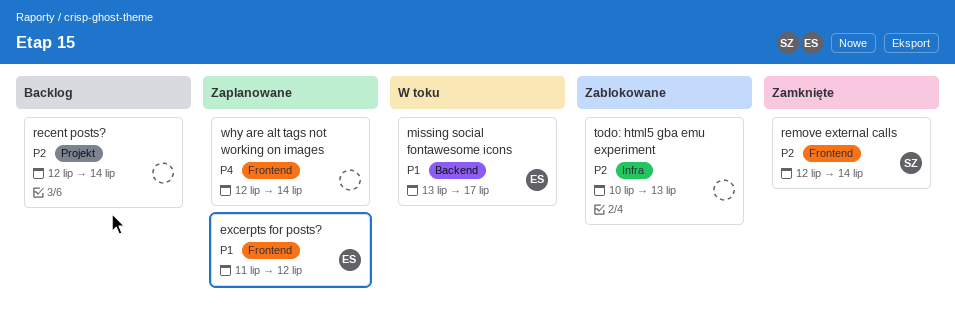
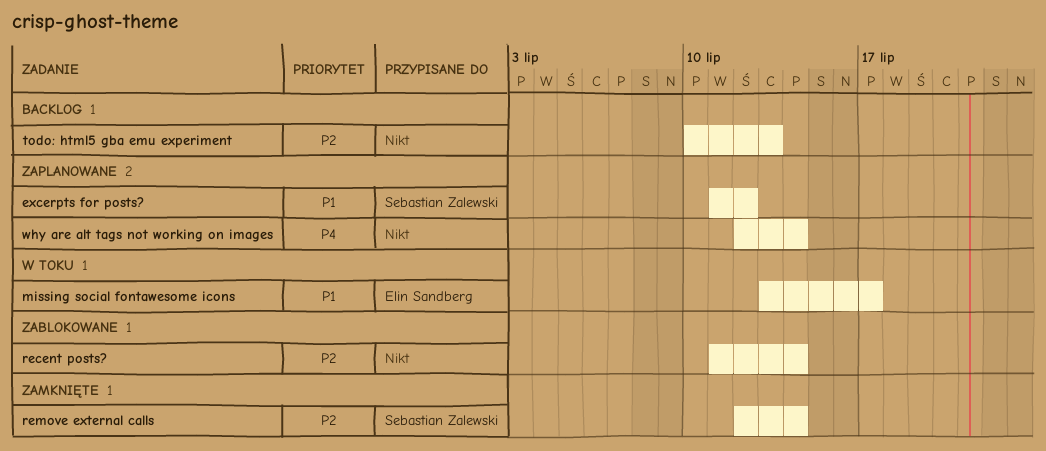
excerpts for posts?, owner: Elin Sandberg -> Sebastian Zalewski
recent posts?, status: Backlog -> Zablokowane
recent posts?, start: Jul 12 -> Jul 11
todo: html5 gba emu experiment, status: Zablokowane -> Backlog

